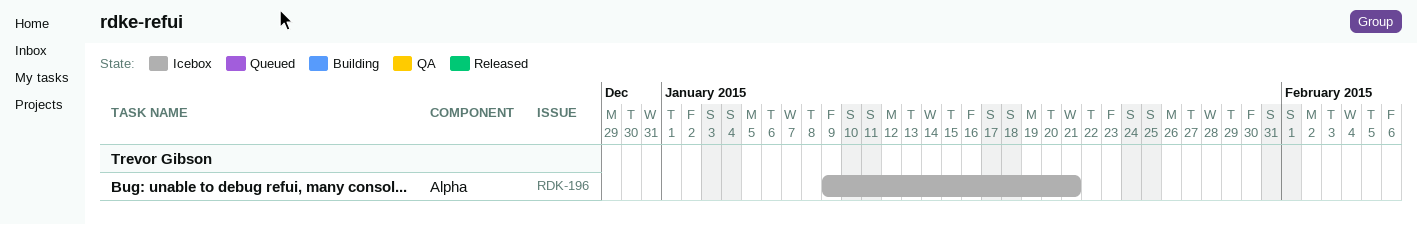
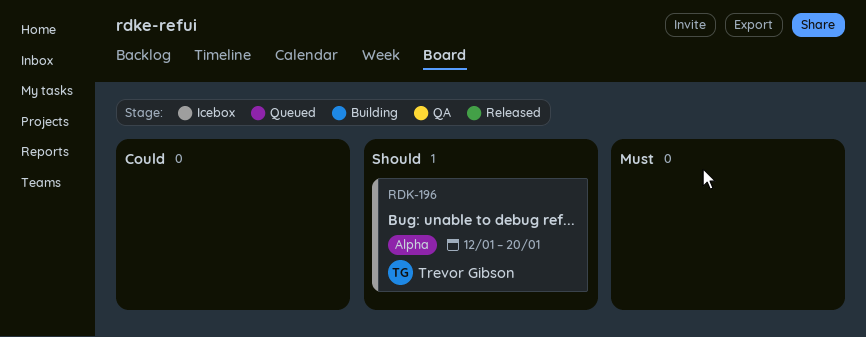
RDK-196, start: Jan 9 -> Jan 12
RDK-196, due: Jan 21 -> Jan 20

